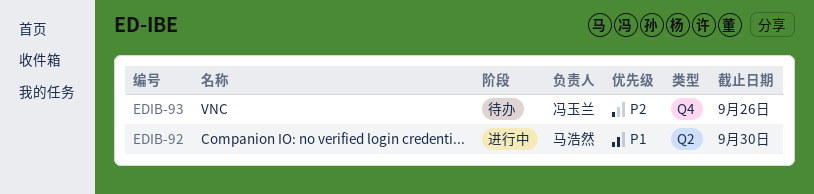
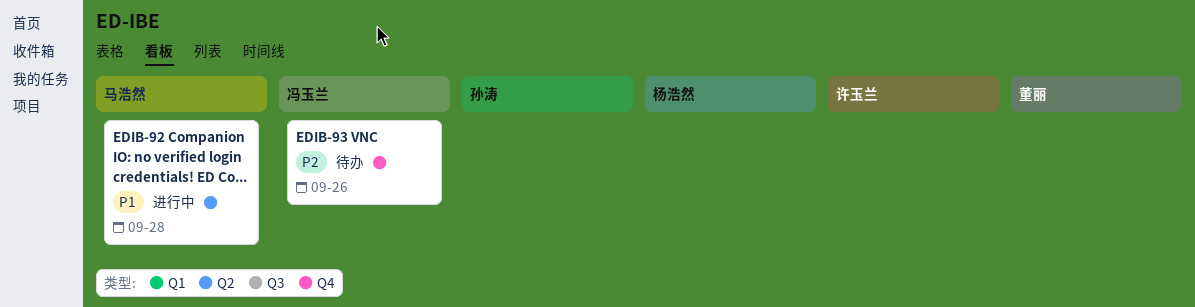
EDIB-92, due: Sep 30 -> Sep 28

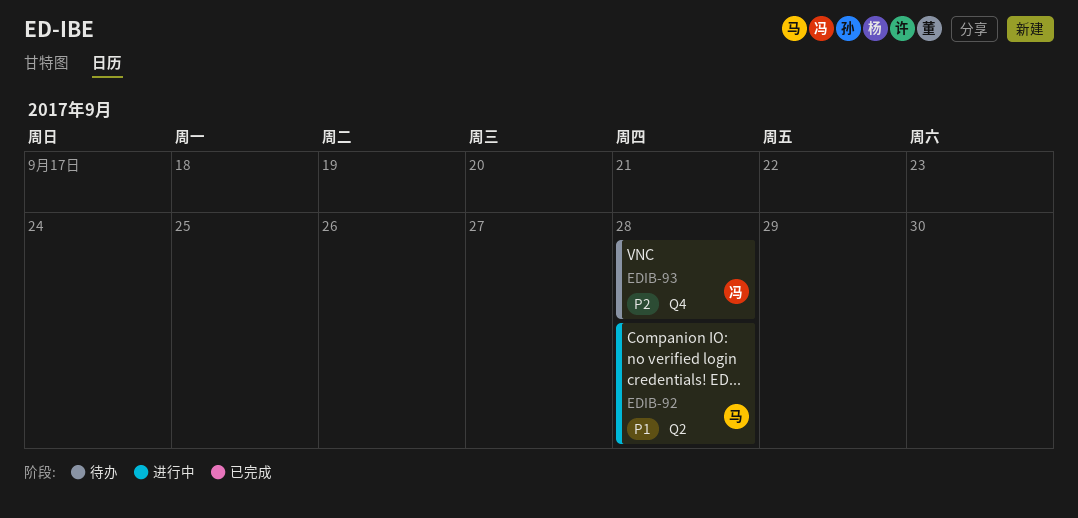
EDIB-93, due: Sep 26 -> Sep 28

